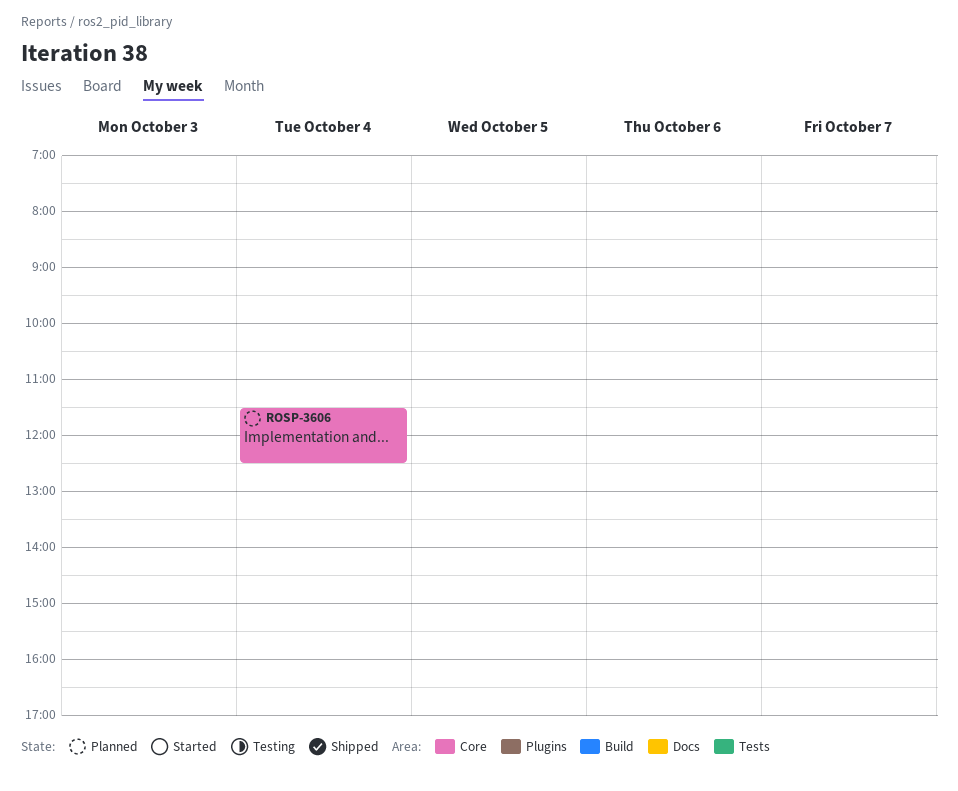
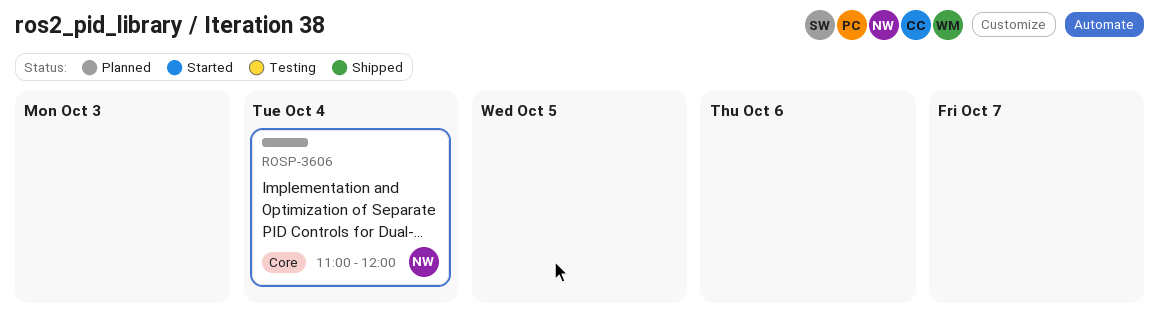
ROSP-3606, begins: 11:30 -> 11:00
ROSP-3606, ends: 12:30 -> 12:00

